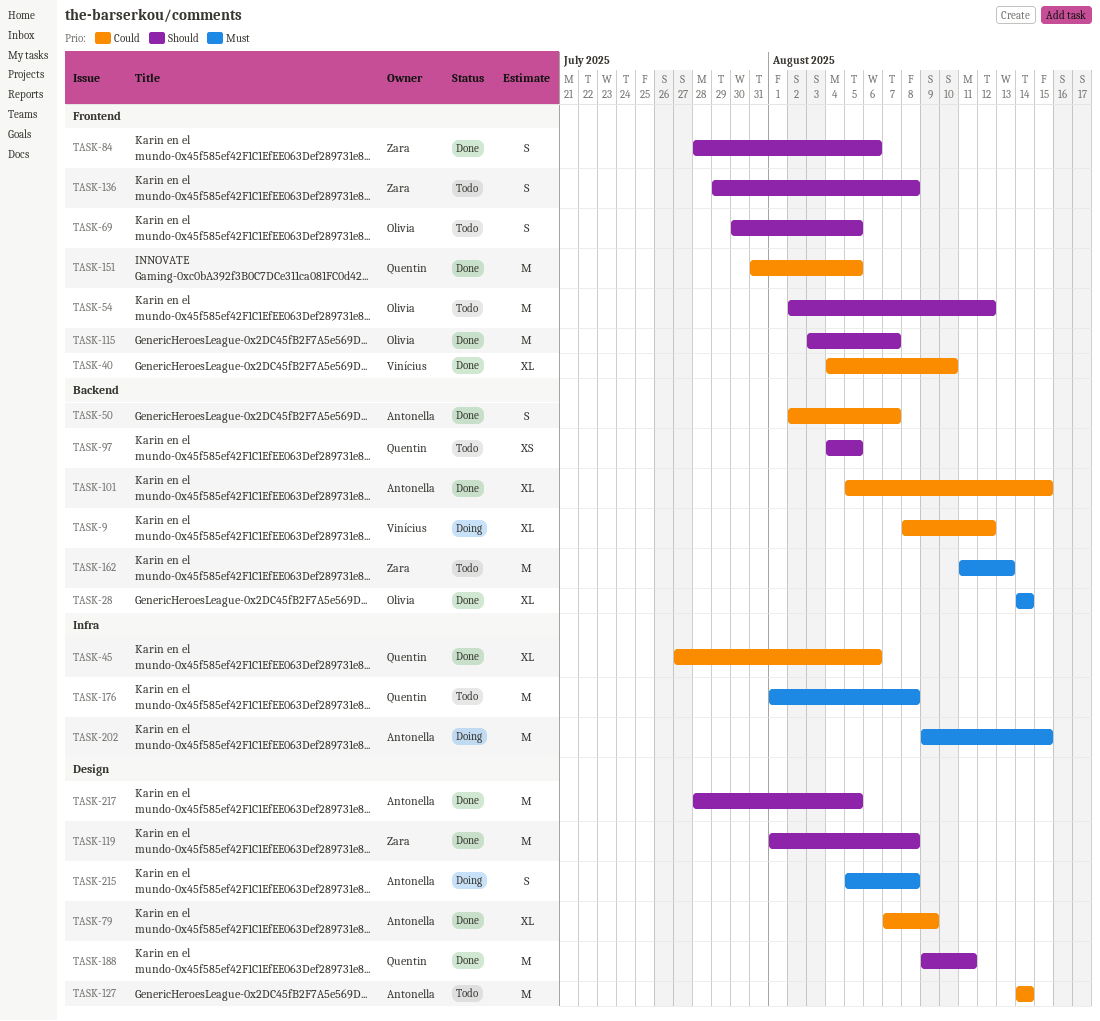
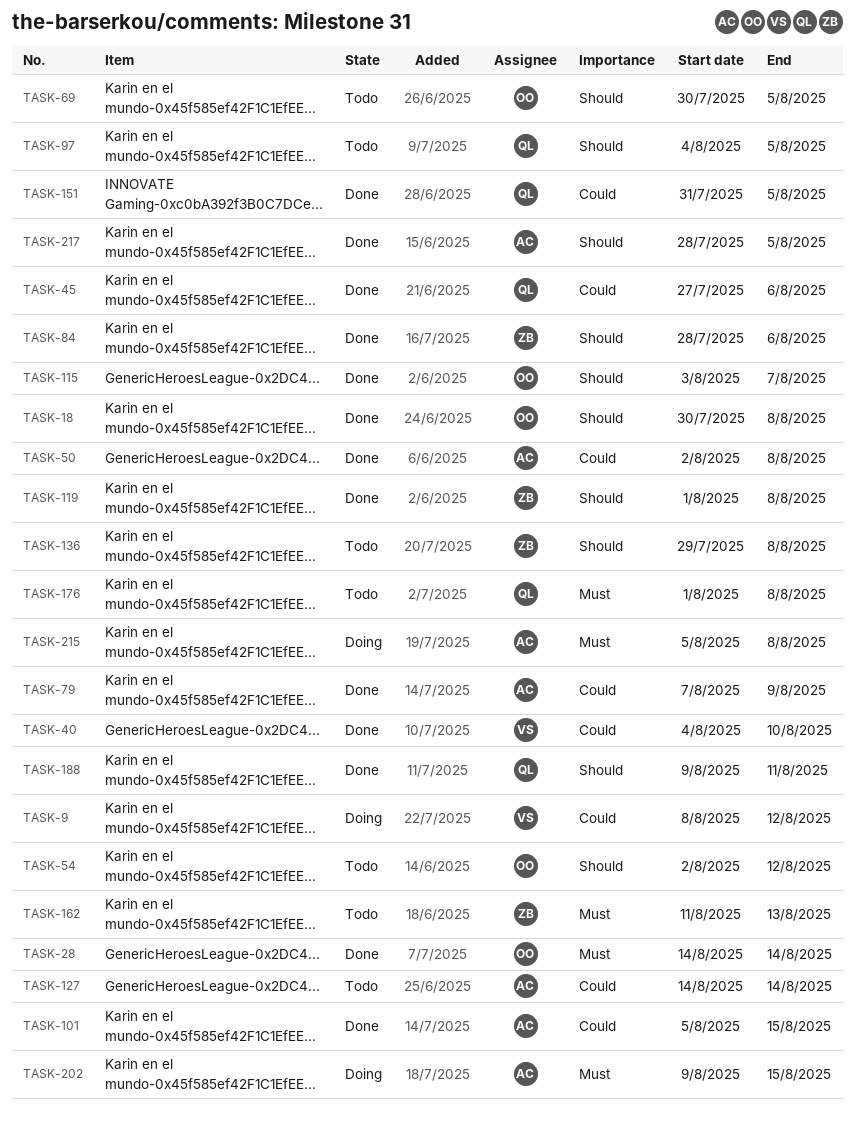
TASK-18: none -> present
TASK-50, due: Aug 7 -> Aug 8

